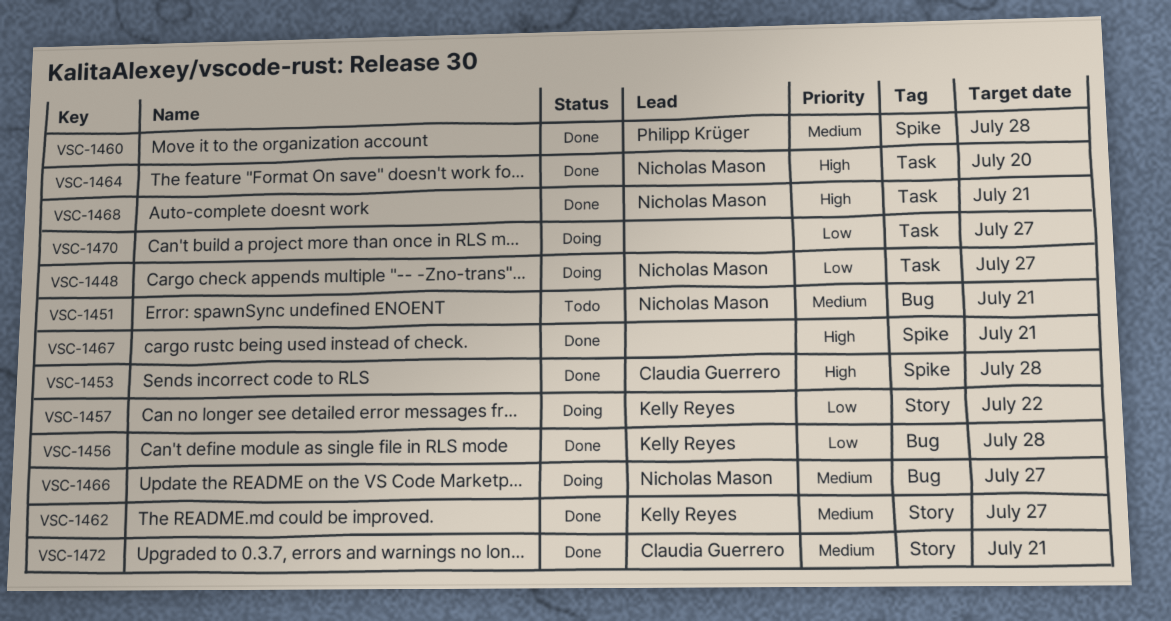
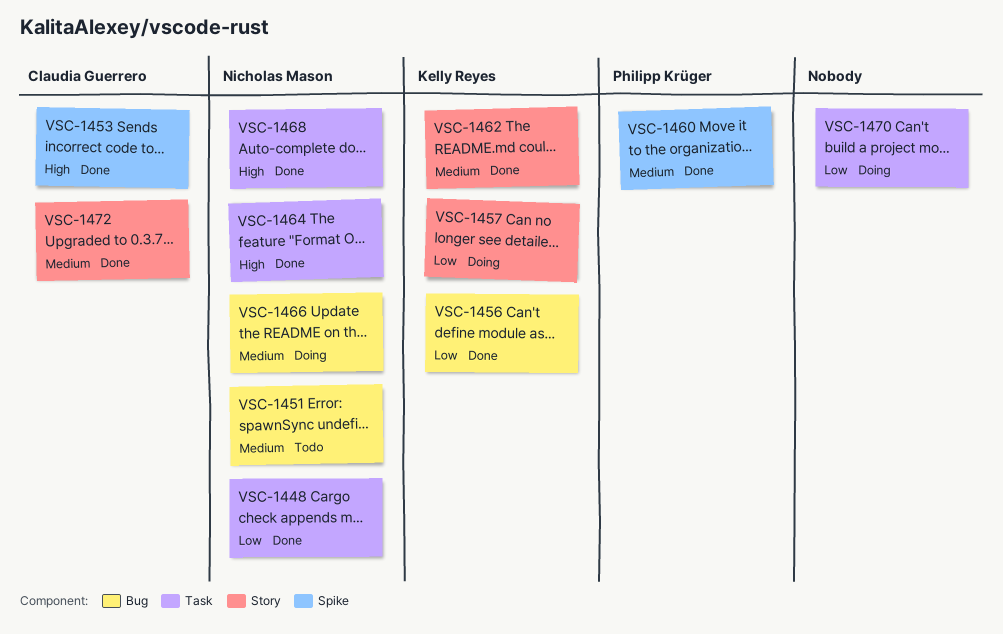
VSC-1448, status: Doing -> Done
VSC-1467: present -> none

